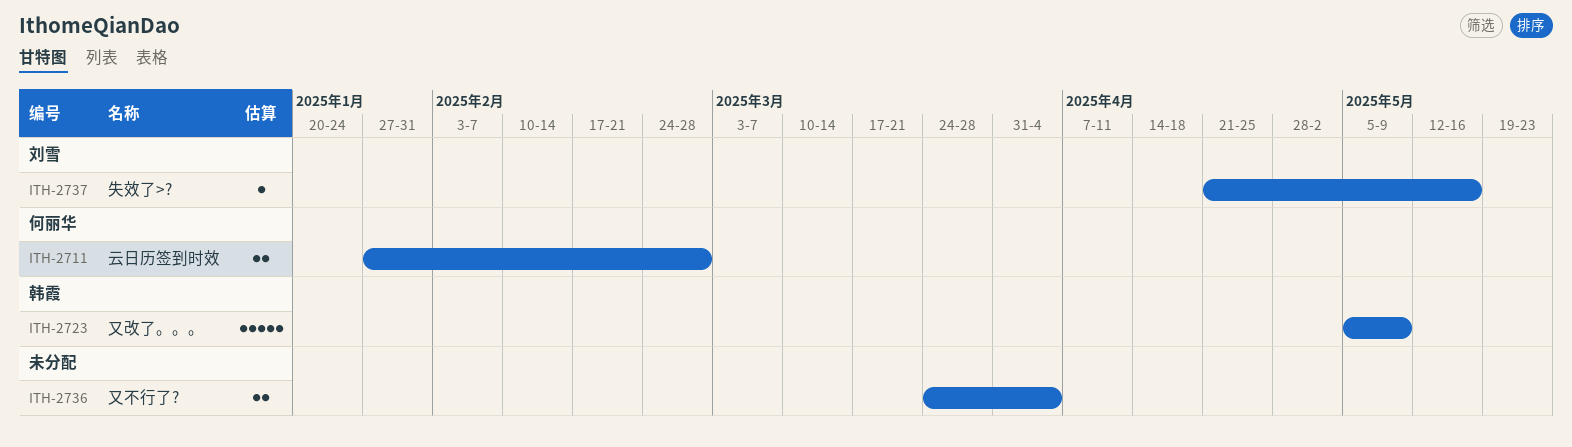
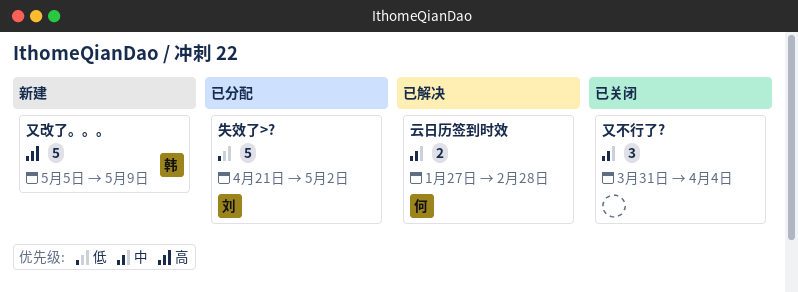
又不行了?, estimate: 2 -> 3
又不行了?, start: Mar 24 -> Mar 31
失效了>?, estimate: 1 -> 5
失效了>?, due: May 16 -> May 2

